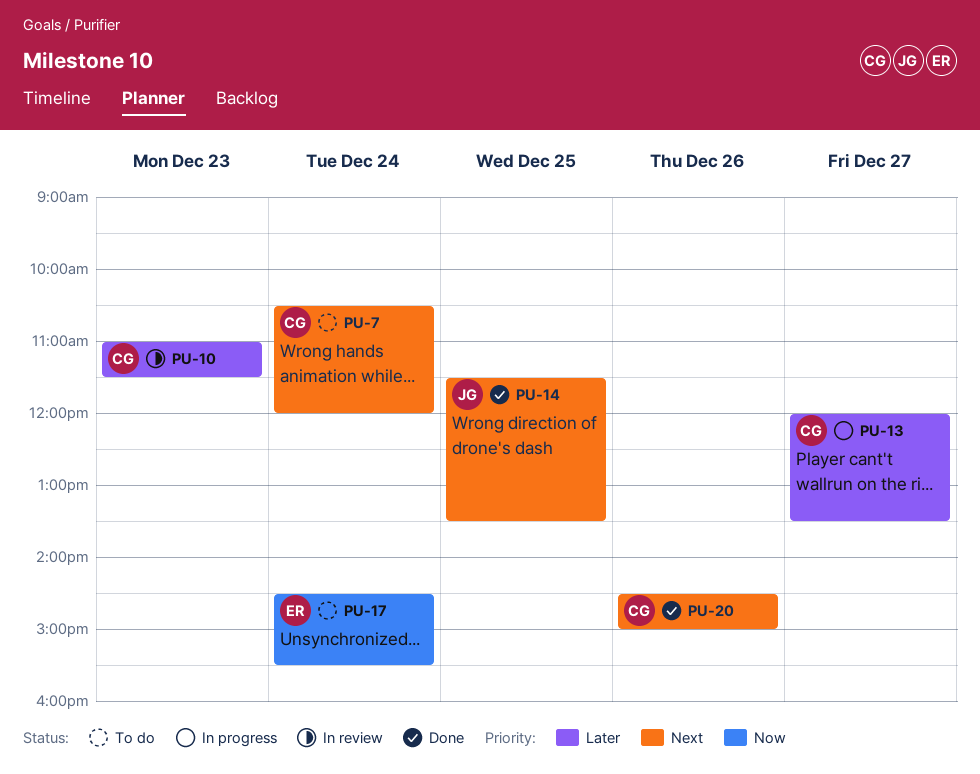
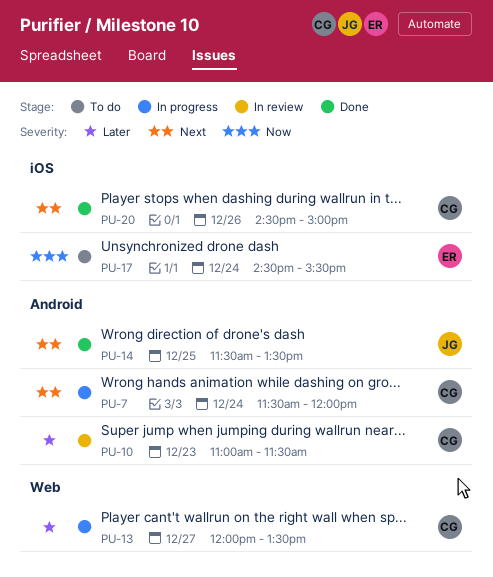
PU-7, status: To do -> In progress
PU-7, begins: 10:30 -> 11:30

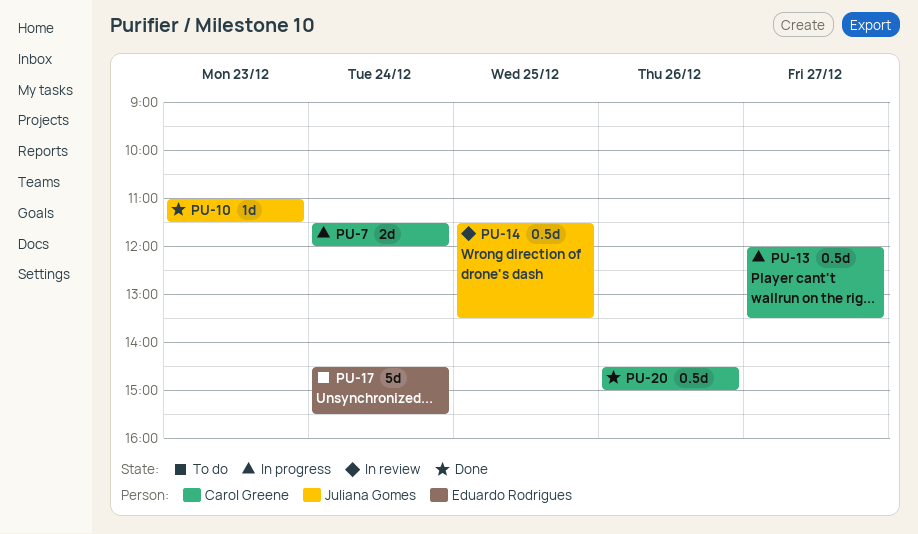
PU-10, status: In review -> Done
PU-10, owner: Carol Greene -> Juliana Gomes
PU-14, status: Done -> In review

